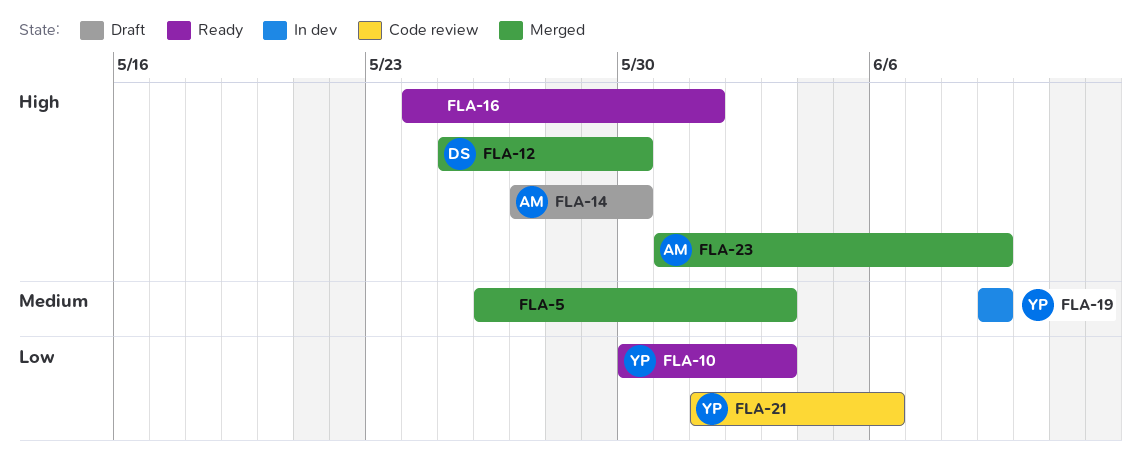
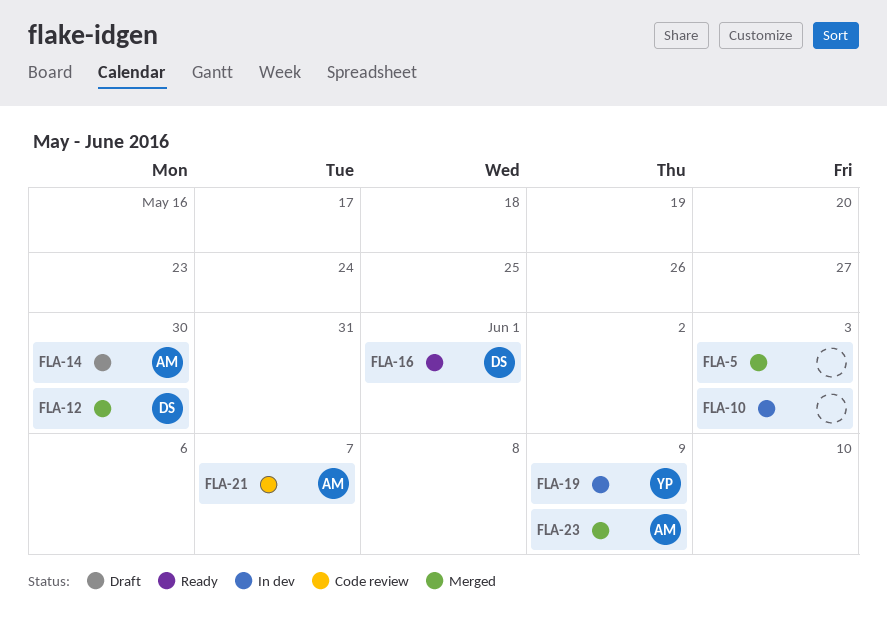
FLA-10, status: Ready -> In dev
FLA-10, owner: YP -> none
FLA-16, owner: none -> DS
FLA-21, owner: YP -> AM
FLA-21, due: Jun 6 -> Jun 7

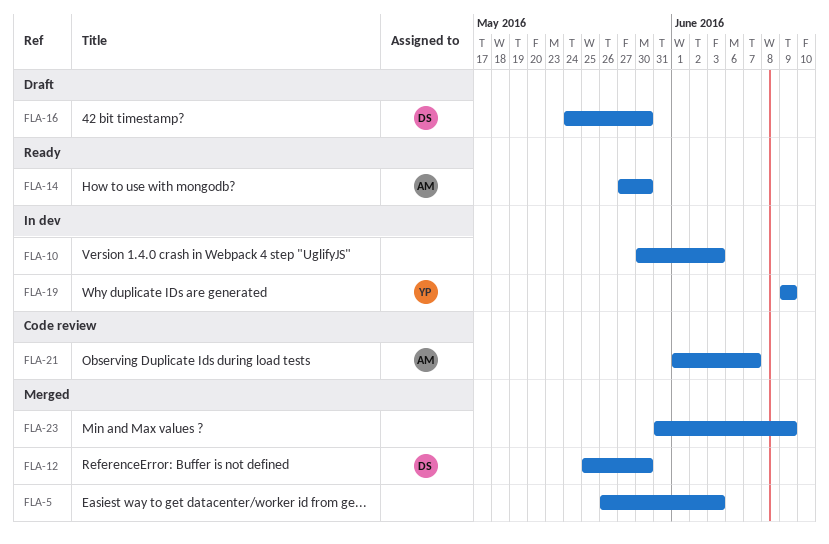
FLA-14, status: Draft -> Ready
FLA-16, status: Ready -> Draft
FLA-16, due: Jun 1 -> May 30
FLA-23, owner: AM -> none

